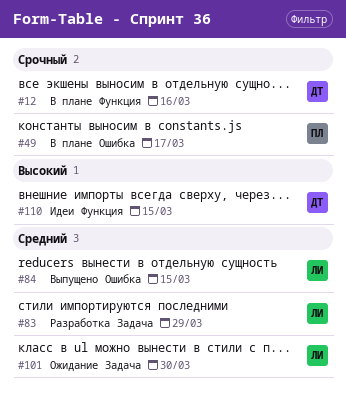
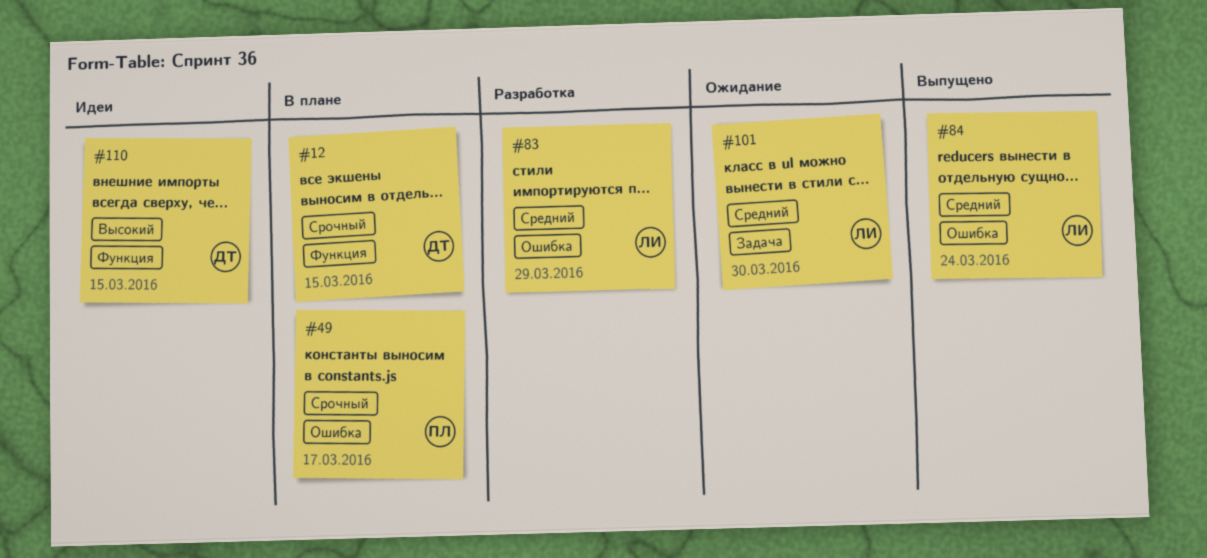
#12, due: Mar 16 -> Mar 15
#83, label: Задача -> Ошибка
#84, due: Mar 15 -> Mar 24

